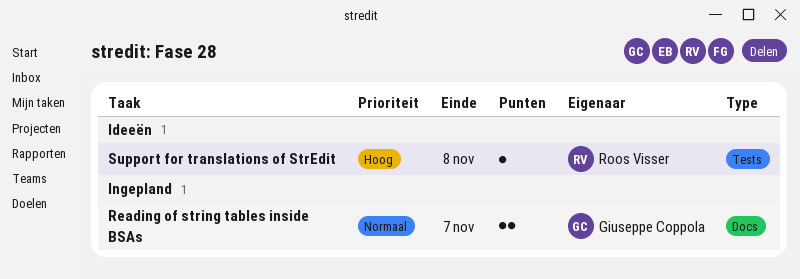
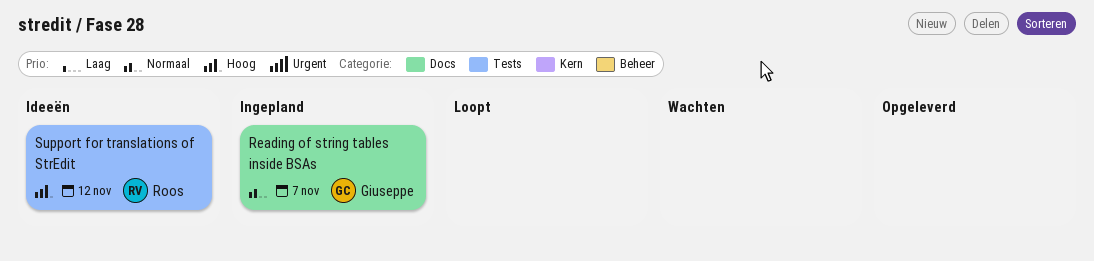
Support for translations of StrEdit, due: Nov 8 -> Nov 12

